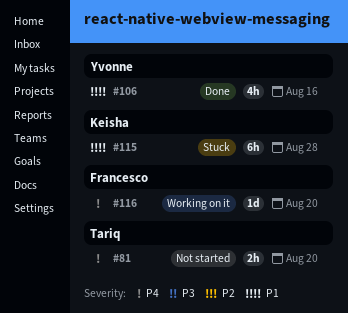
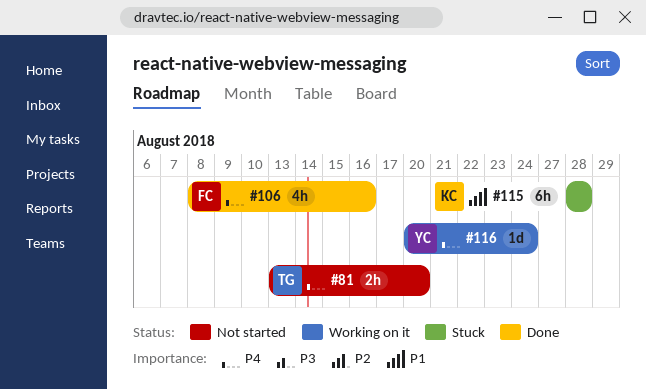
#106, owner: Yvonne -> Francesco
#106, priority: P1 -> P4
#116, owner: Francesco -> Yvonne
#116, due: Aug 20 -> Aug 24

